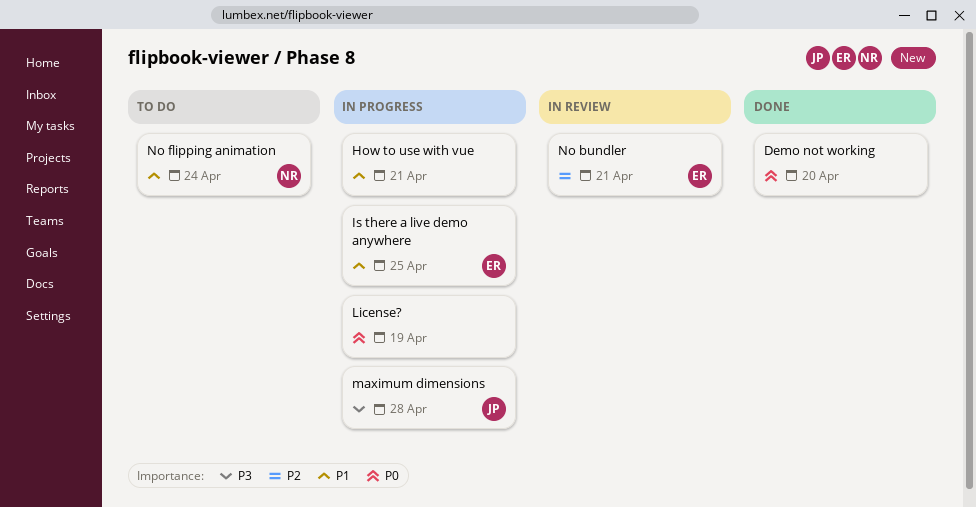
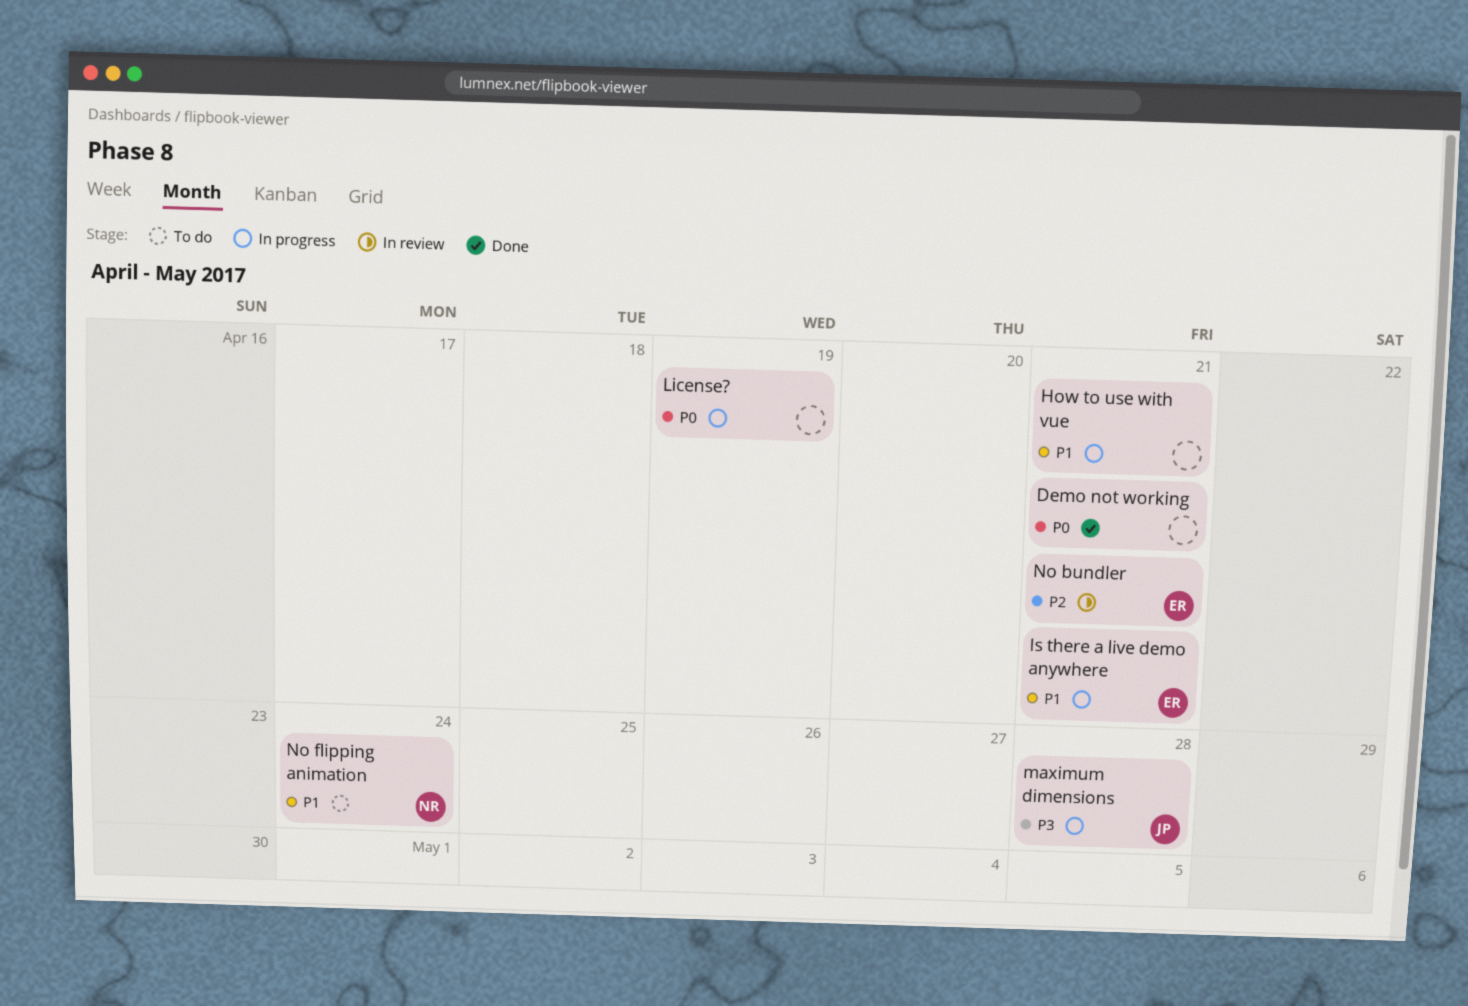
Demo not working, due: Apr 20 -> Apr 21
Is there a live demo anywhere, due: Apr 25 -> Apr 21

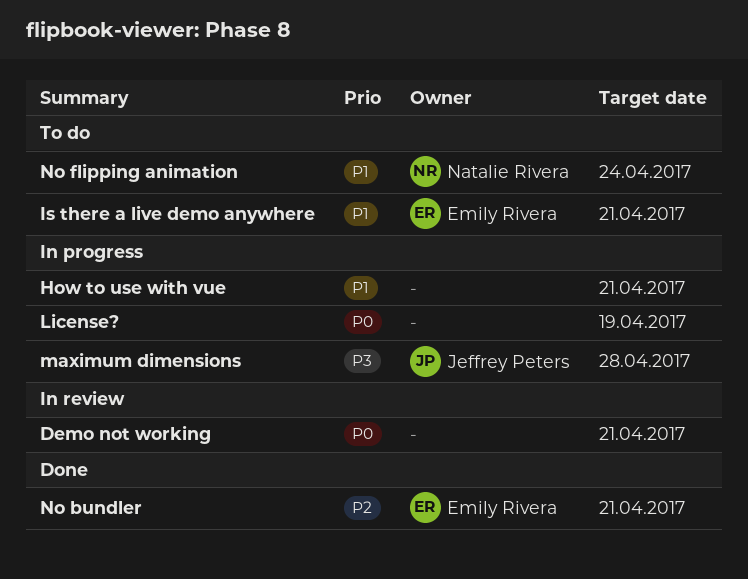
Demo not working, status: Done -> In review
Is there a live demo anywhere, status: In progress -> To do
No bundler, status: In review -> Done

